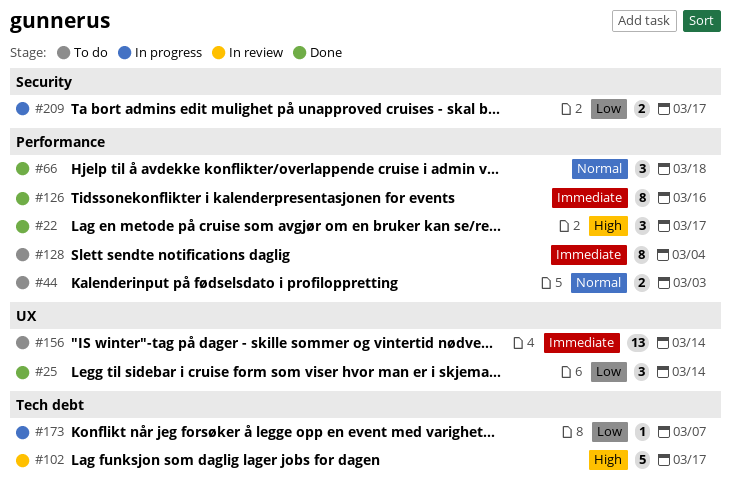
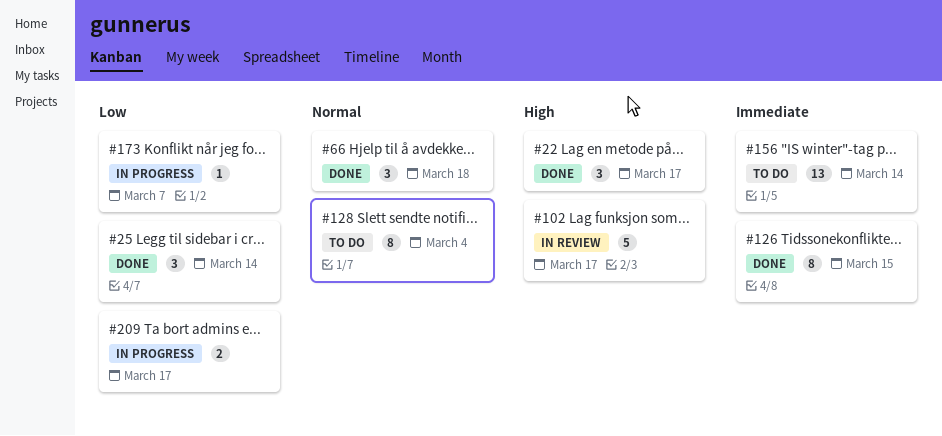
#44: present -> none
#126, due: Mar 16 -> Mar 15
#128, priority: Immediate -> Normal

